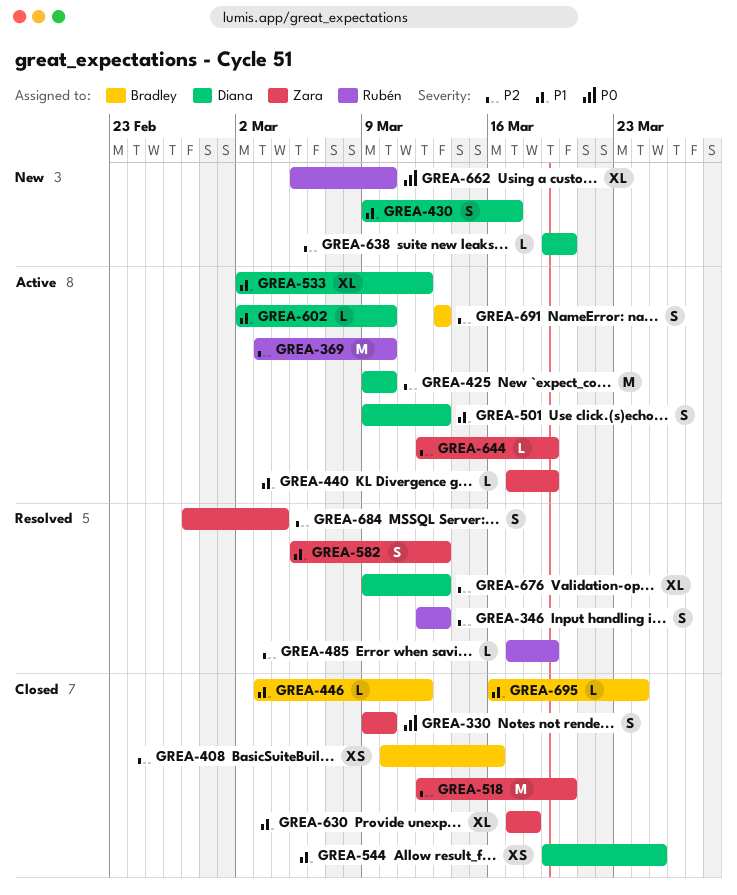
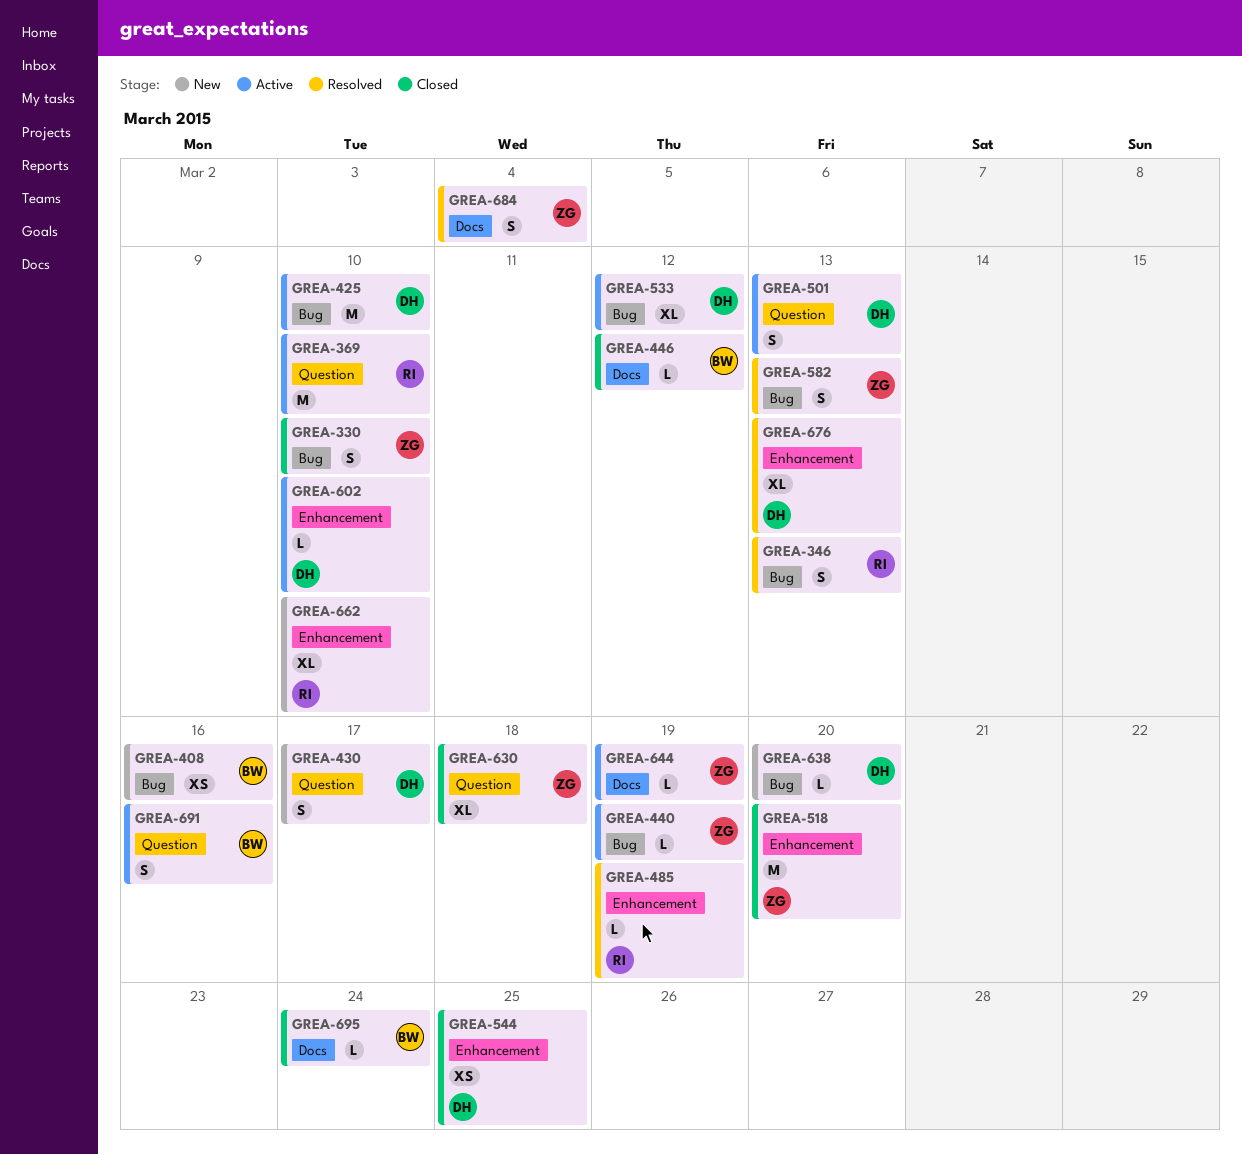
GREA-408, status: Closed -> New
GREA-691, due: Mar 13 -> Mar 16

